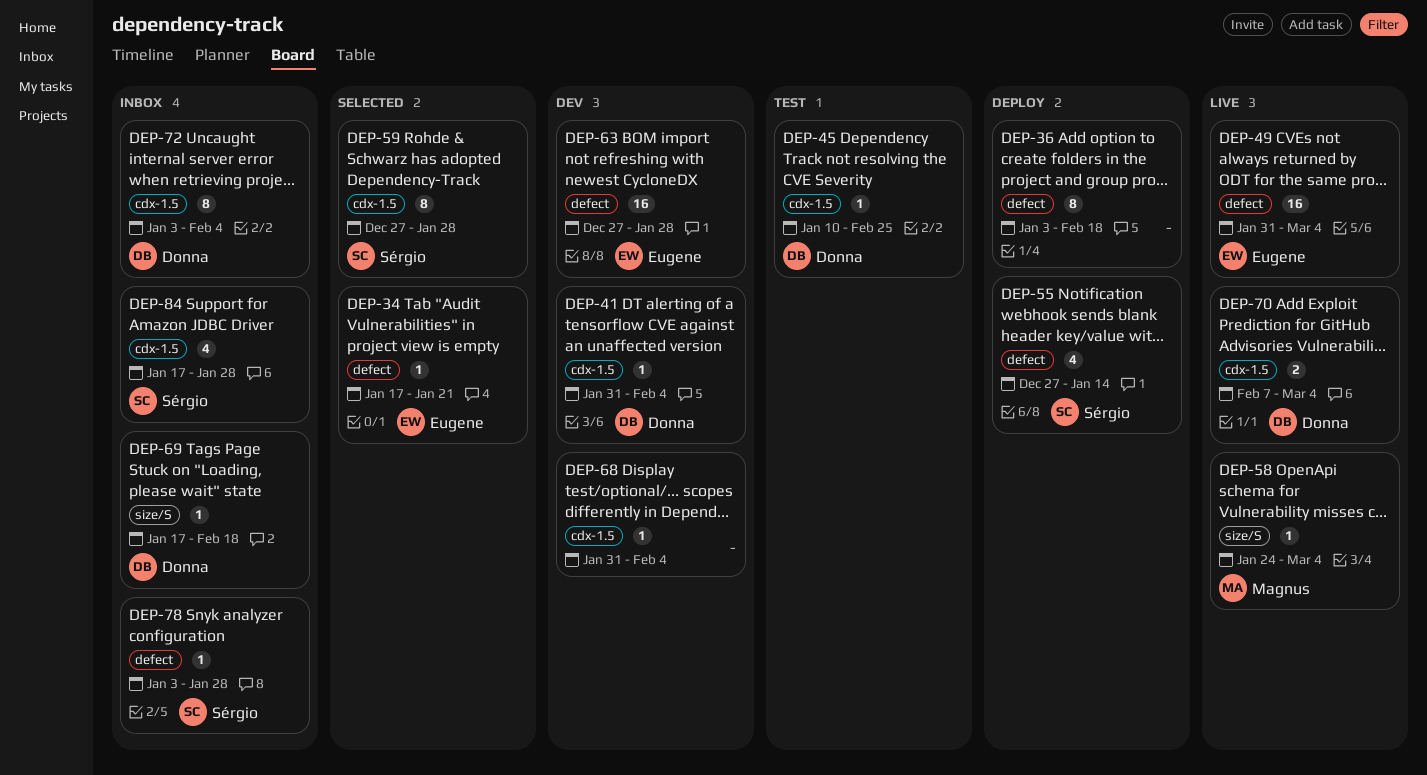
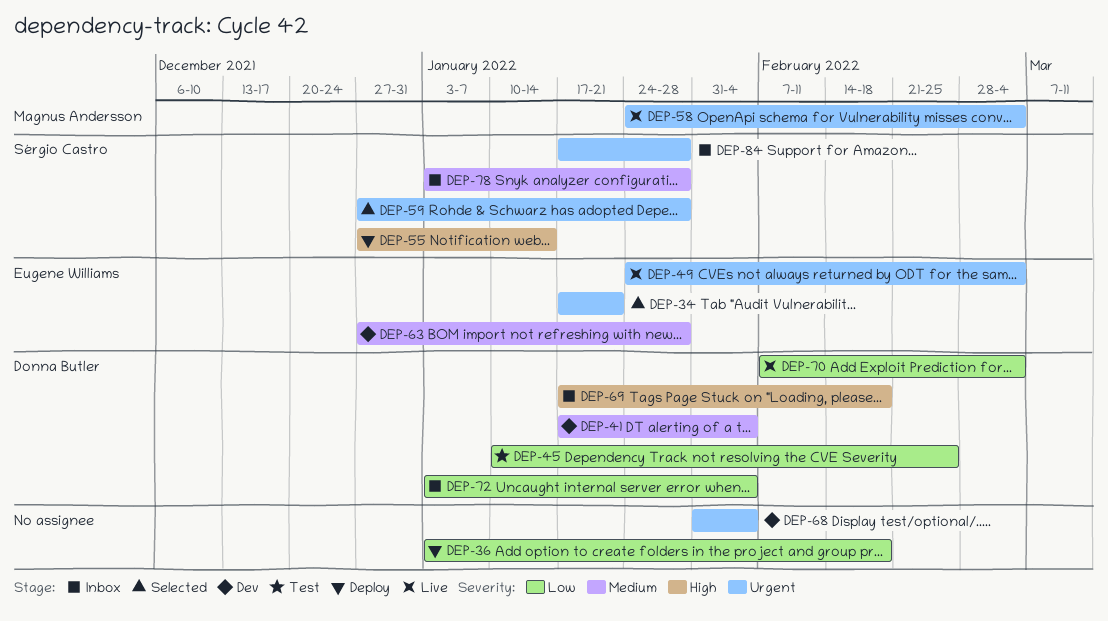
DEP-41, start: Jan 31 -> Jan 17
DEP-49, start: Jan 31 -> Jan 24

